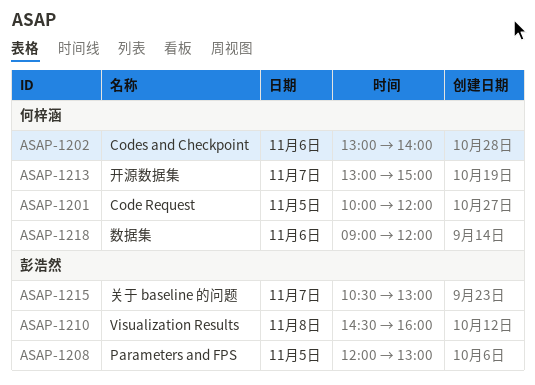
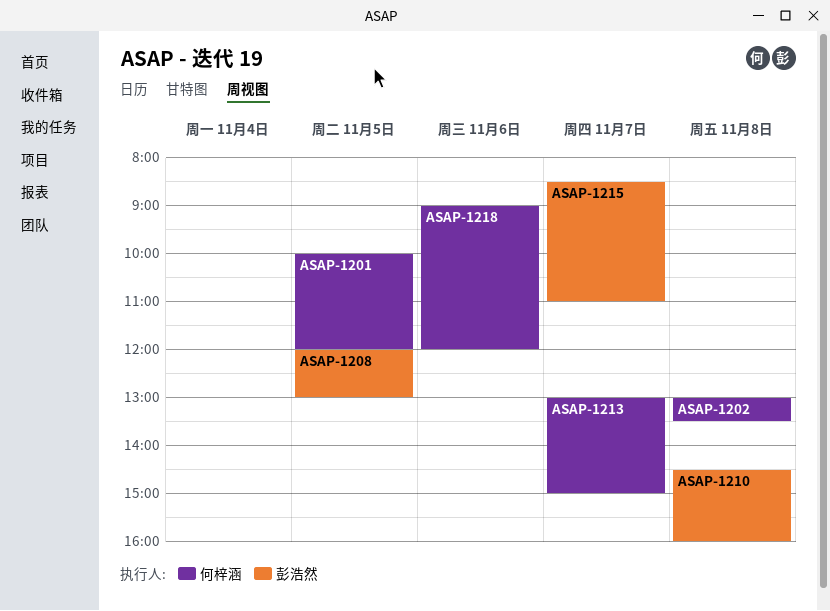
ASAP-1202, day: Nov 6 -> Nov 8
ASAP-1202, ends: 14:00 -> 13:30
ASAP-1215, begins: 10:30 -> 08:30
ASAP-1215, ends: 13:00 -> 11:00

